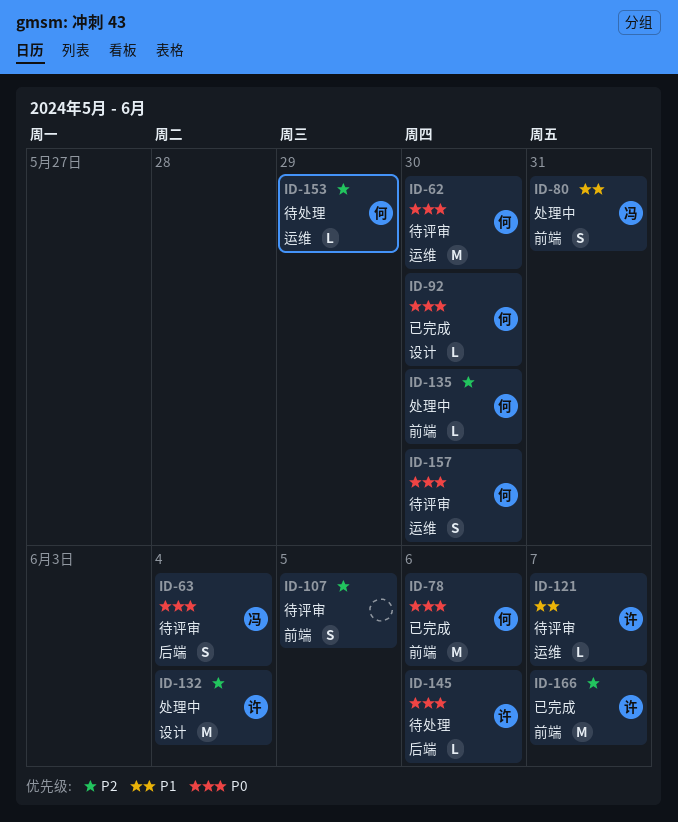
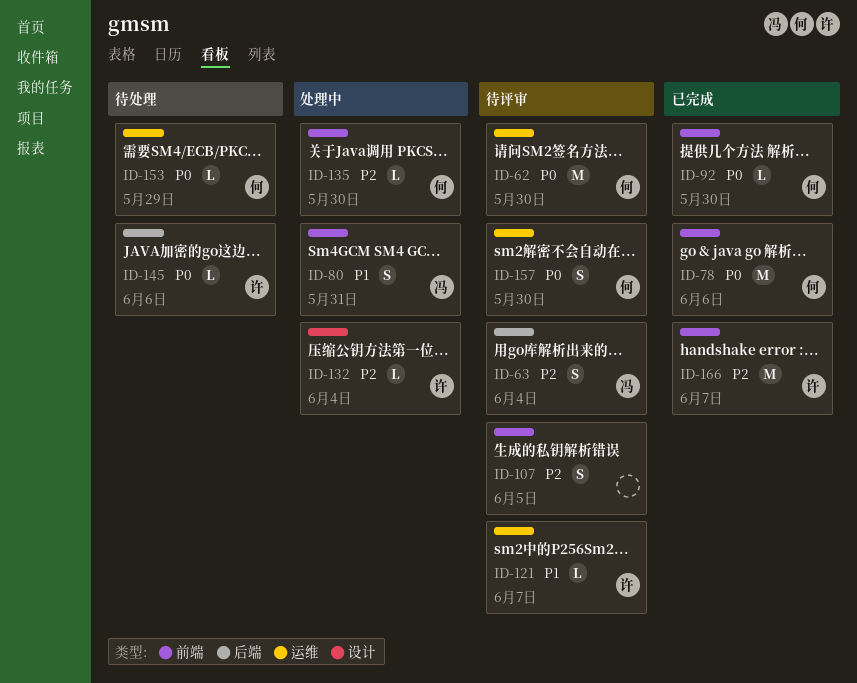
ID-63, priority: P0 -> P2
ID-92, label: 设计 -> 前端
ID-132, estimate: M -> L
ID-153, priority: P2 -> P0

